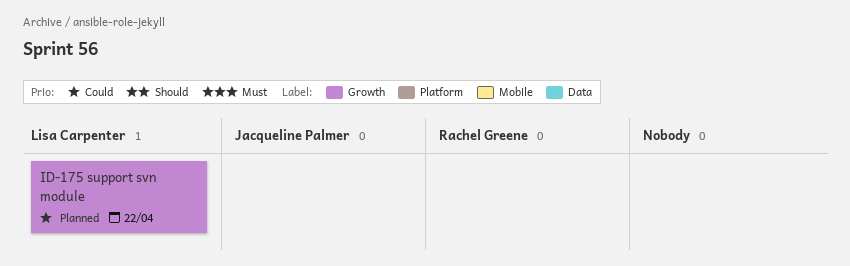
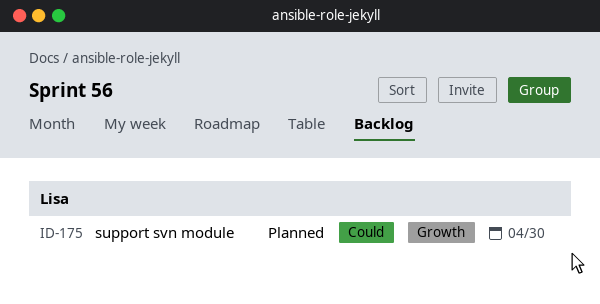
ID-175, due: Apr 22 -> Apr 30

